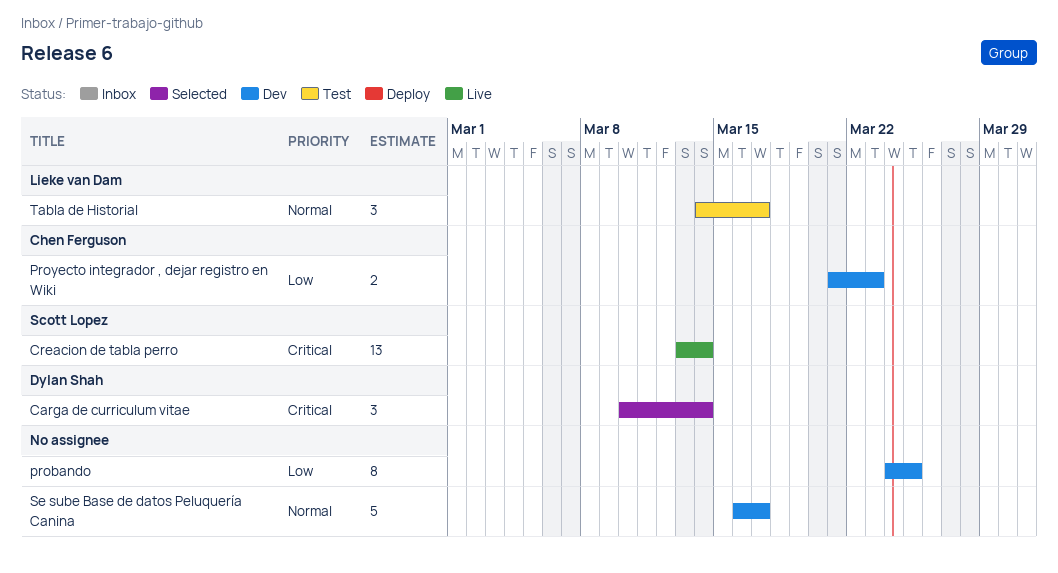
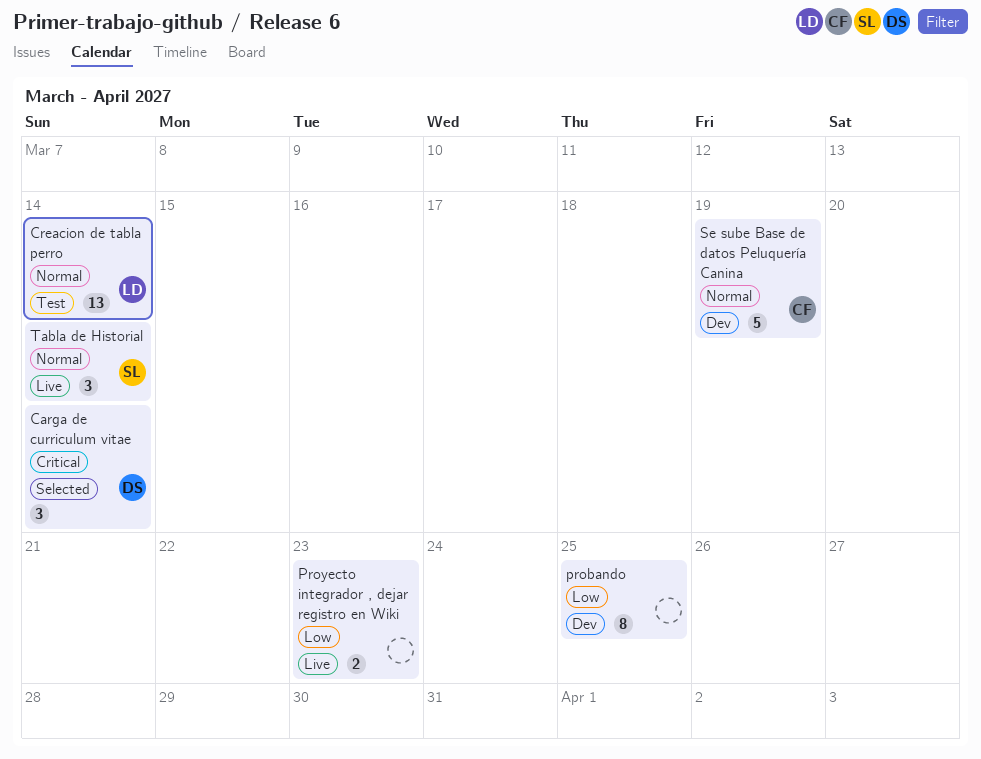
Creacion de tabla perro, status: Live -> Test
Creacion de tabla perro, owner: Scott Lopez -> Lieke van Dam
Creacion de tabla perro, priority: Critical -> Normal
Proyecto integrador , dejar registro en Wiki, status: Dev -> Live
Proyecto integrador , dejar registro en Wiki, owner: Chen Ferguson -> none
Se sube Base de datos Peluquería Canina, owner: none -> Chen Ferguson
Se sube Base de datos Peluquería Canina, due: Mar 17 -> Mar 19
Tabla de Historial, status: Test -> Live
Tabla de Historial, owner: Lieke van Dam -> Scott Lopez
Tabla de Historial, due: Mar 17 -> Mar 14

